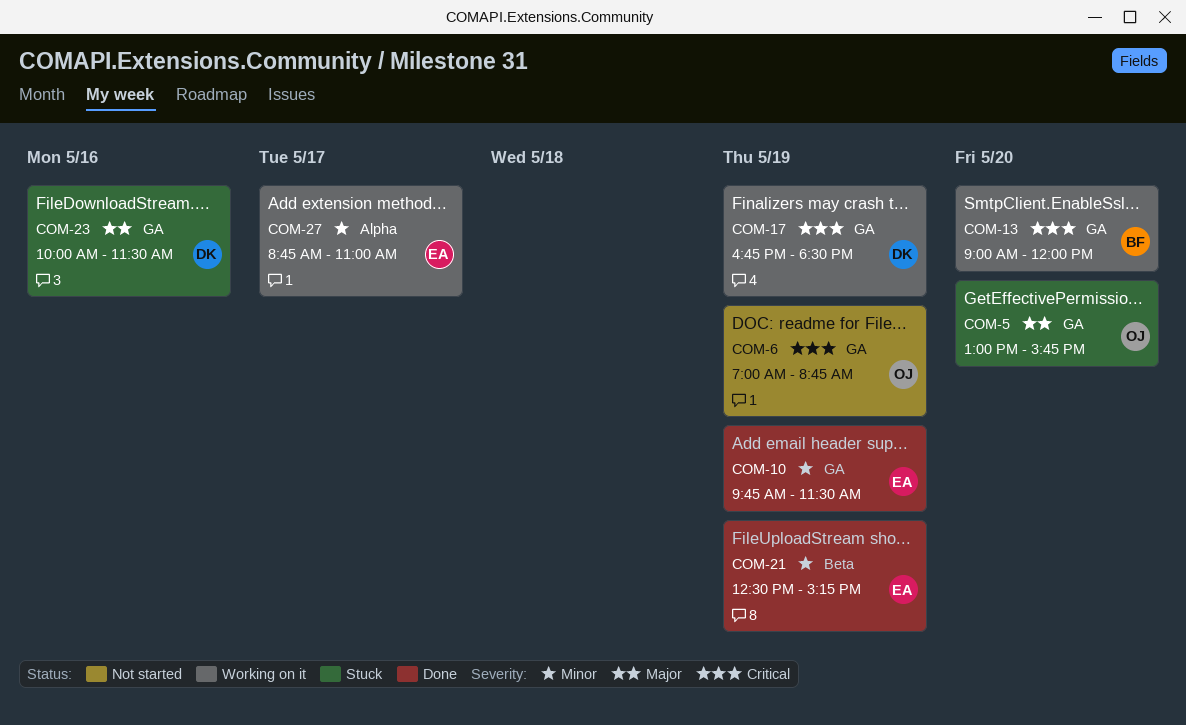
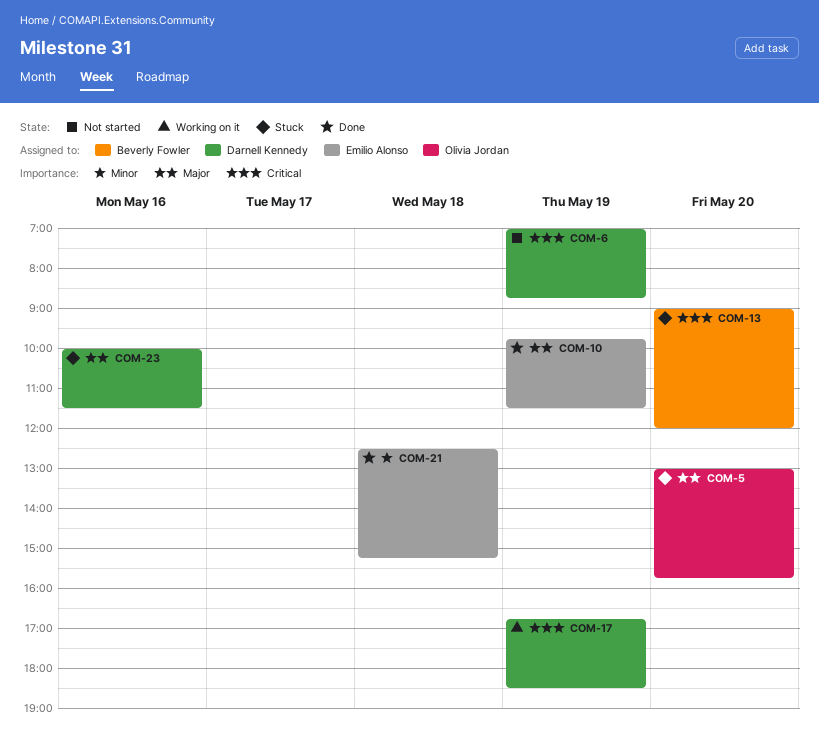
COM-6, owner: Olivia Jordan -> Darnell Kennedy
COM-10, priority: Minor -> Major
COM-13, status: Working on it -> Stuck
COM-21, day: May 19 -> May 18
COM-27: present -> none

